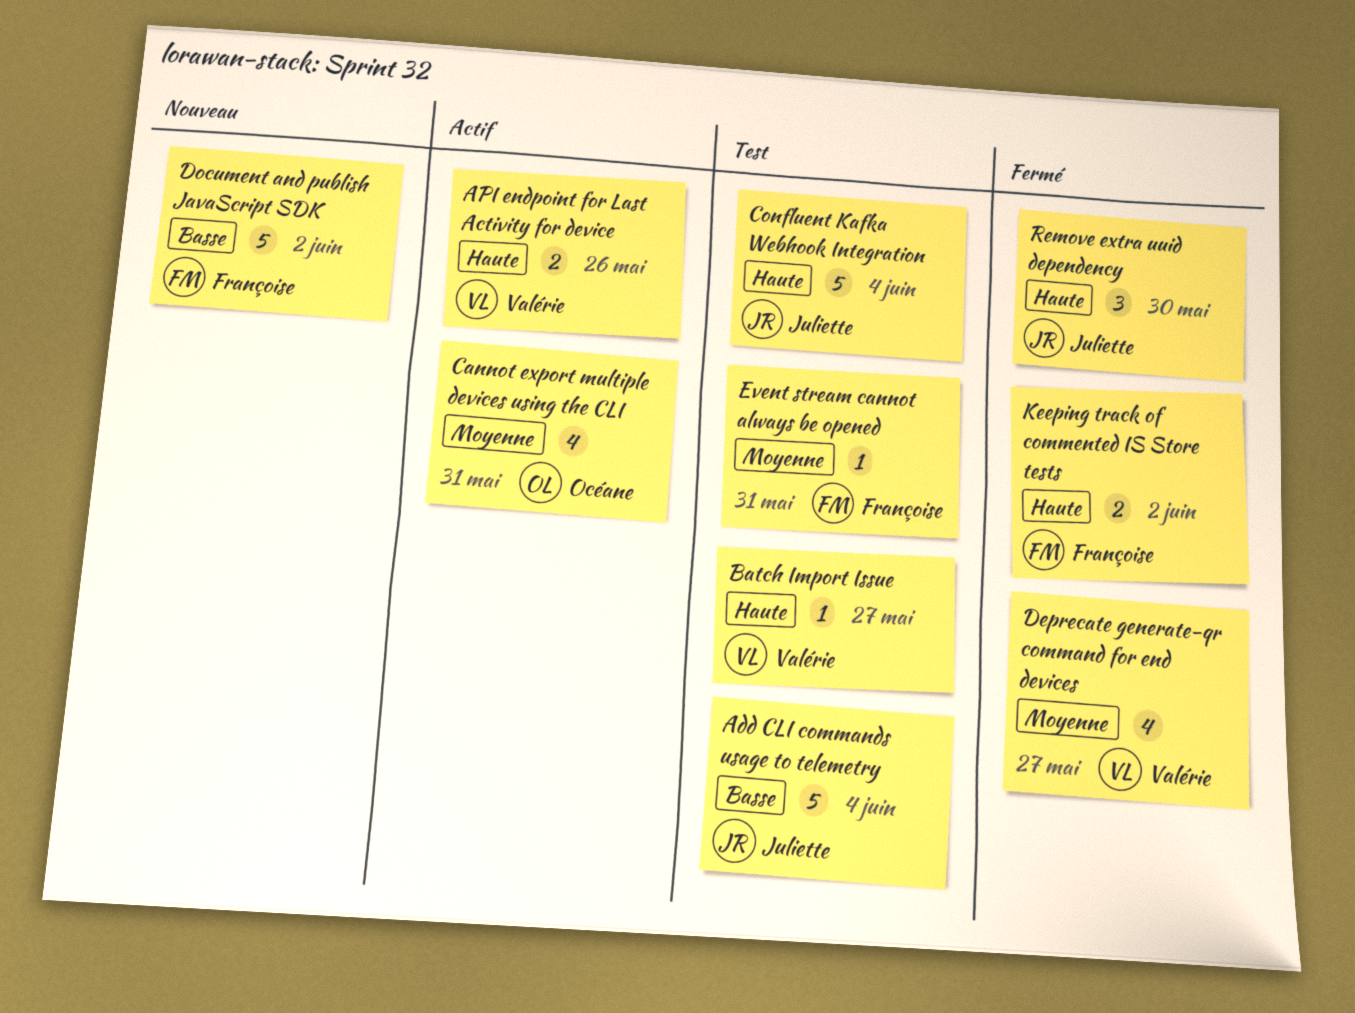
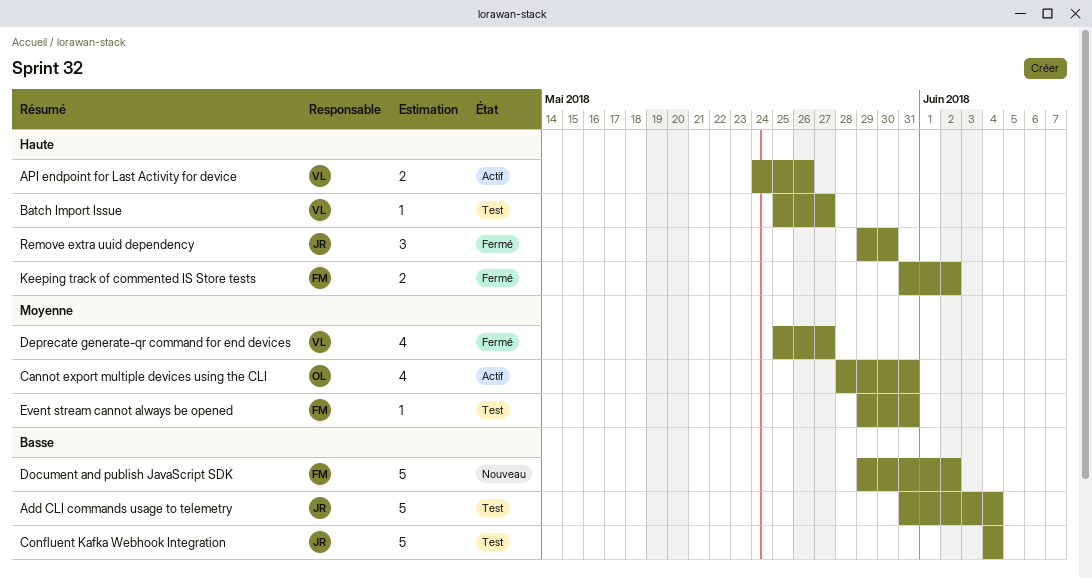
Confluent Kafka Webhook Integration, priority: Haute -> Basse

